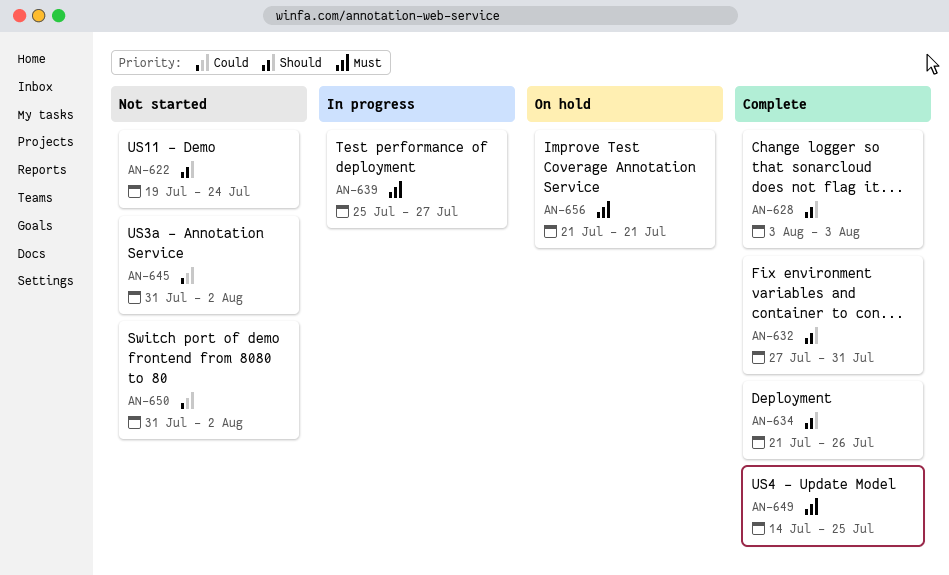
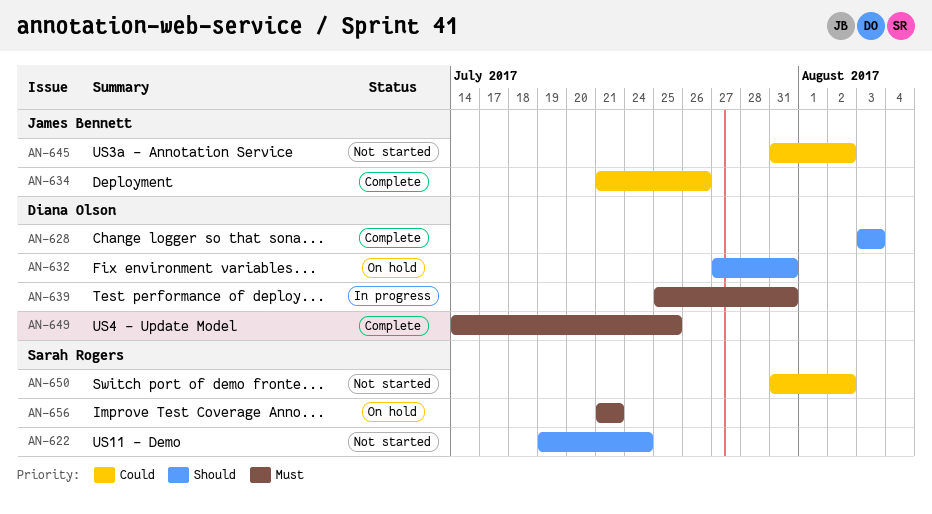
AN-632, status: Complete -> On hold
AN-634, priority: Should -> Could
AN-639, due: Jul 27 -> Jul 31

